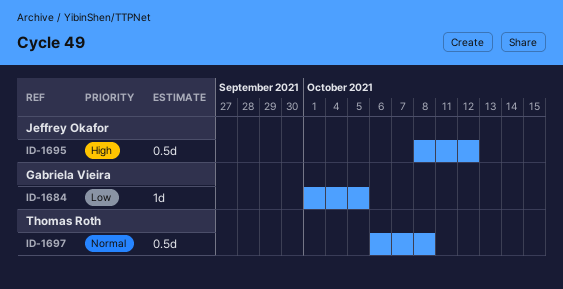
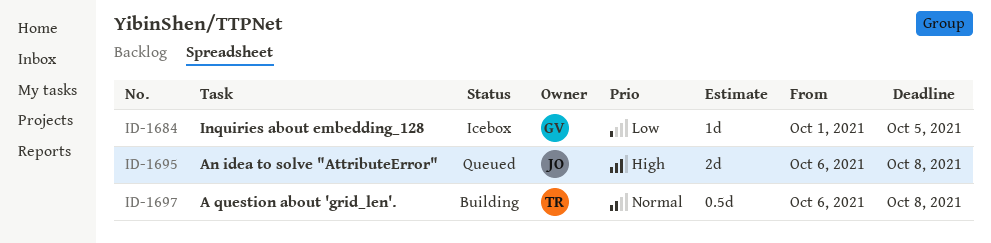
ID-1695, estimate: 0.5d -> 2d
ID-1695, start: Oct 8 -> Oct 6
ID-1695, due: Oct 12 -> Oct 8

